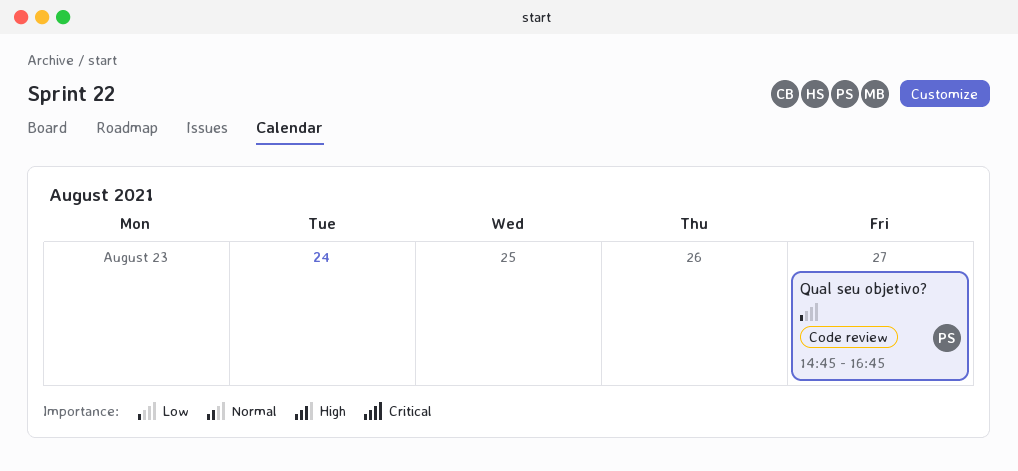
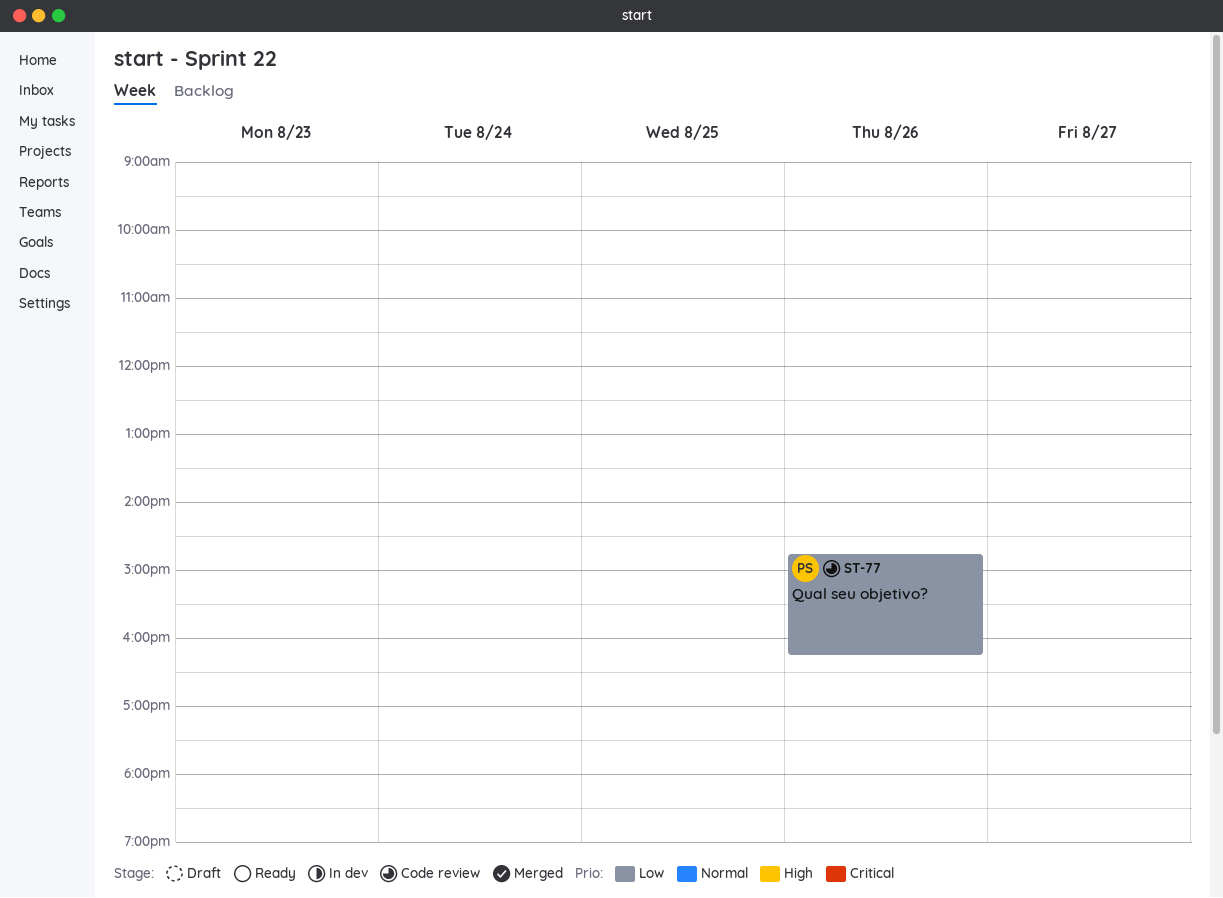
Qual seu objetivo?, day: Aug 27 -> Aug 26
Qual seu objetivo?, ends: 16:45 -> 16:15

